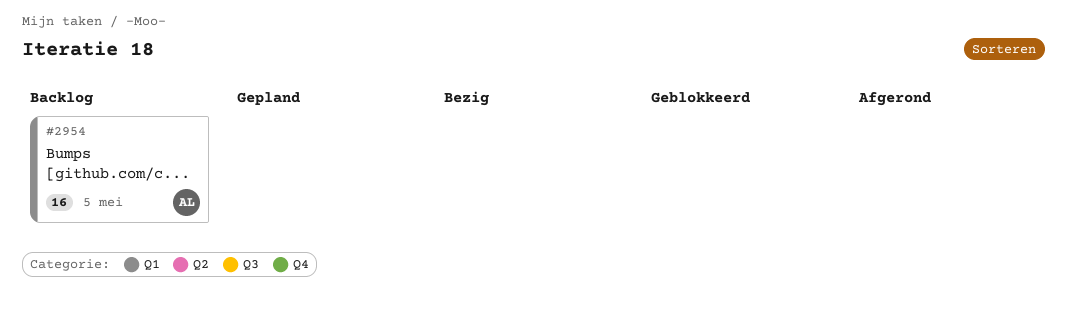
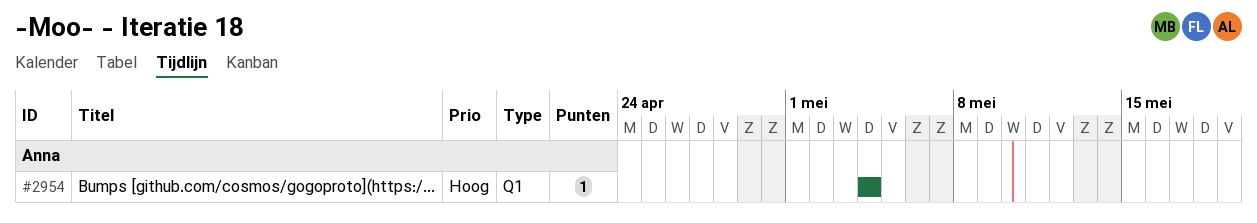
#2954, estimate: 16 -> 1
#2954, due: May 5 -> May 4

